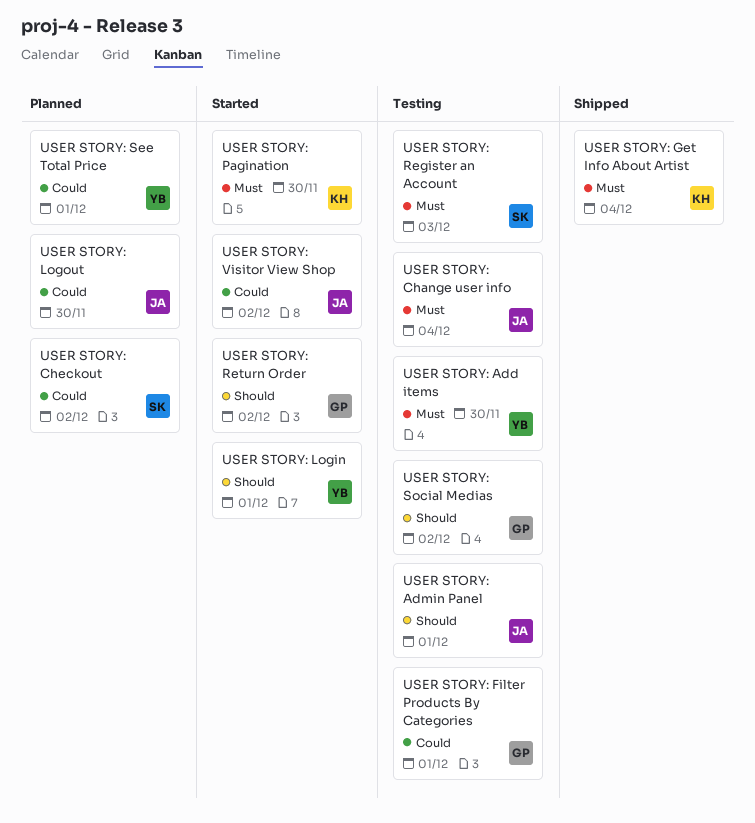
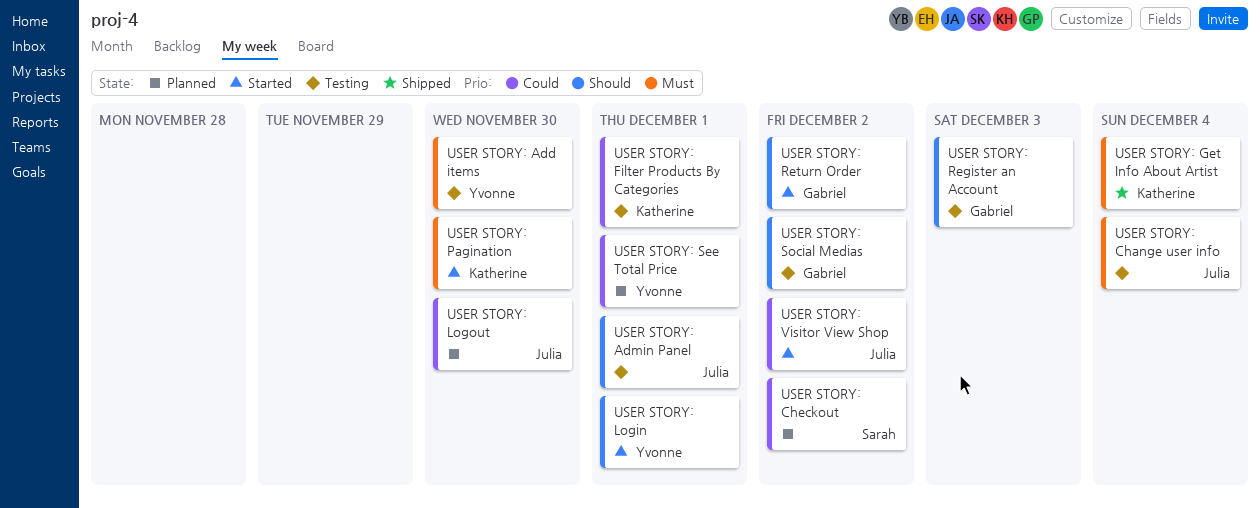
USER STORY: Filter Products By Categories, owner: Gabriel -> Katherine
USER STORY: Register an Account, owner: Sarah -> Gabriel
USER STORY: Register an Account, priority: Must -> Should

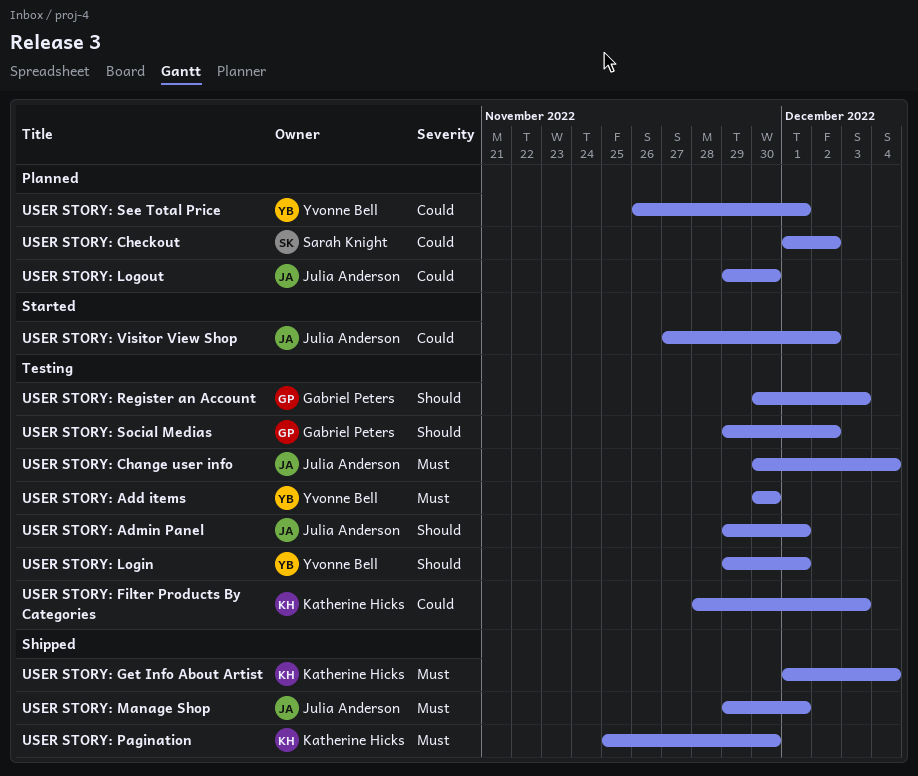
USER STORY: Filter Products By Categories, due: Dec 1 -> Dec 3
USER STORY: Login, status: Started -> Testing
USER STORY: Manage Shop: none -> present
USER STORY: Pagination, status: Started -> Shipped
USER STORY: Return Order: present -> none

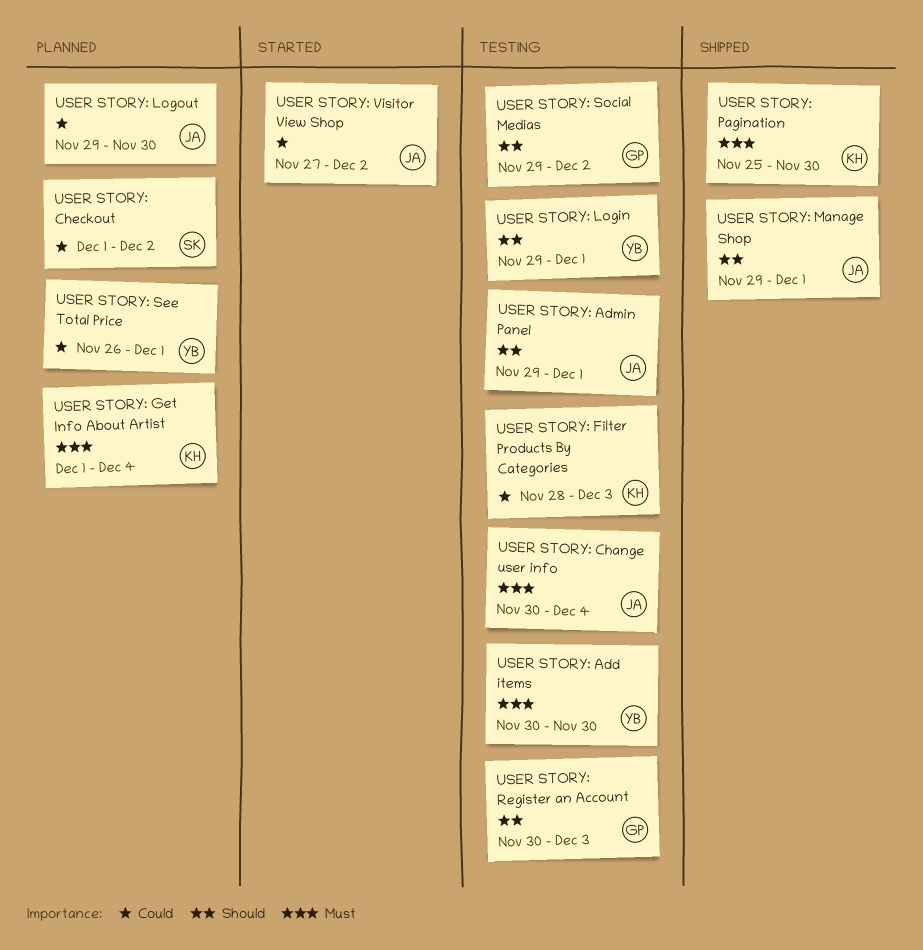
USER STORY: Get Info About Artist, status: Shipped -> Planned
USER STORY: Manage Shop, priority: Must -> Should

